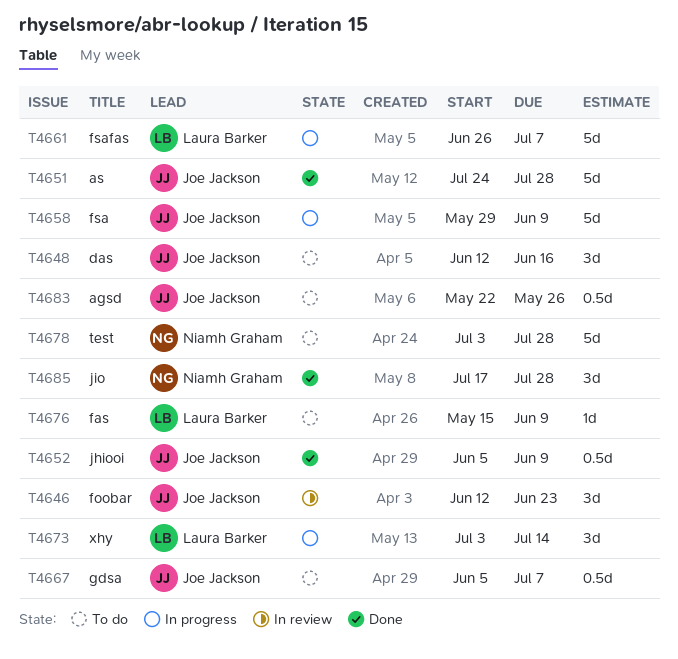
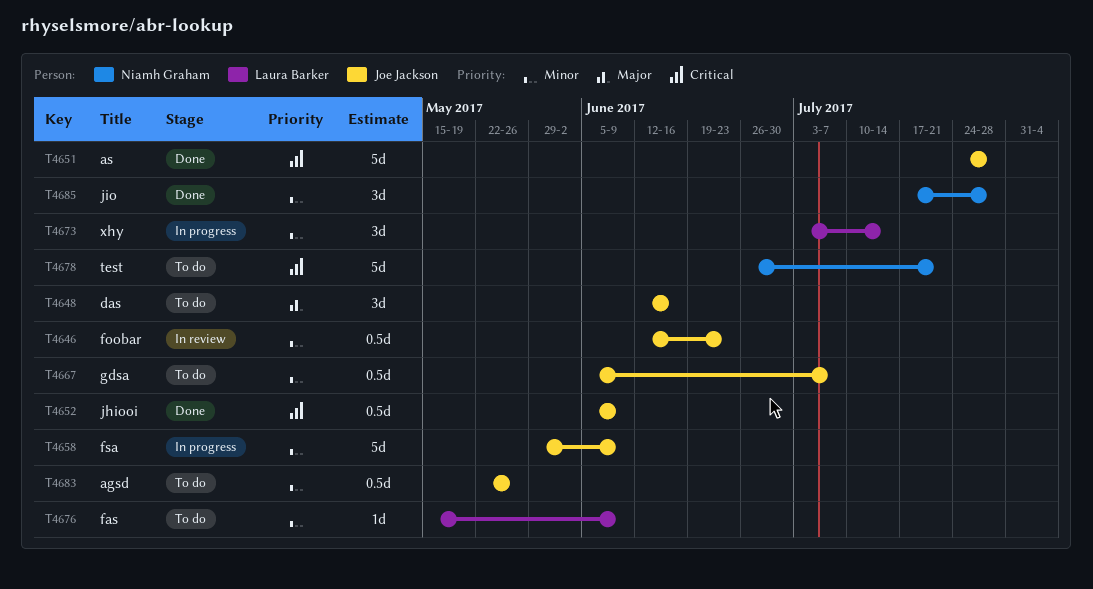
T4646, estimate: 3d -> 0.5d
T4661: present -> none
T4678, start: Jul 3 -> Jun 26
T4678, due: Jul 28 -> Jul 21

